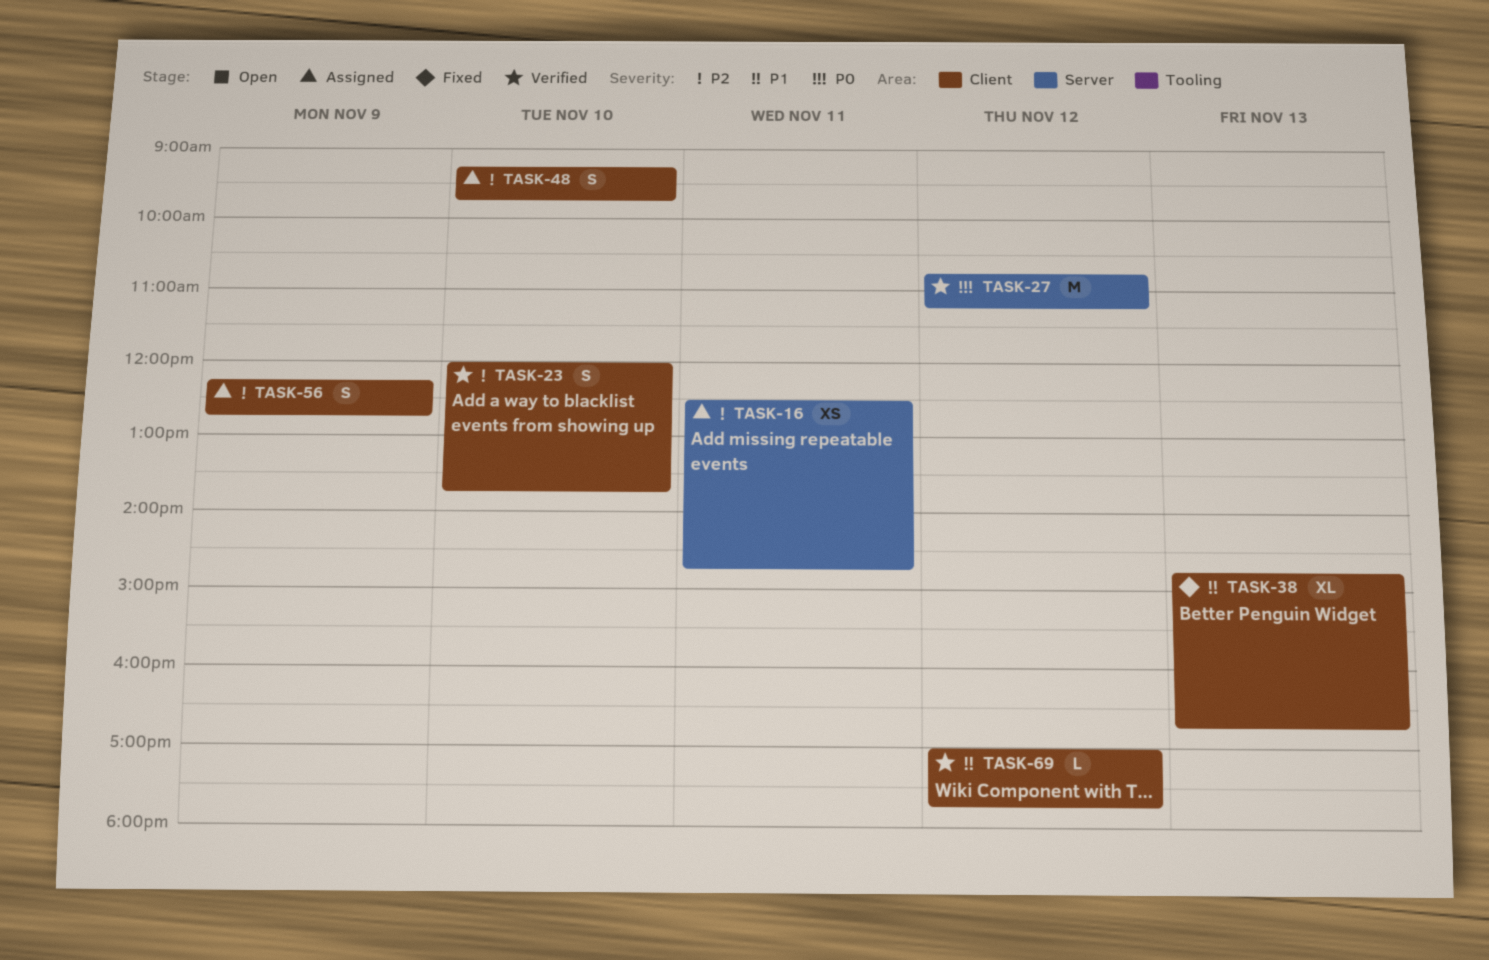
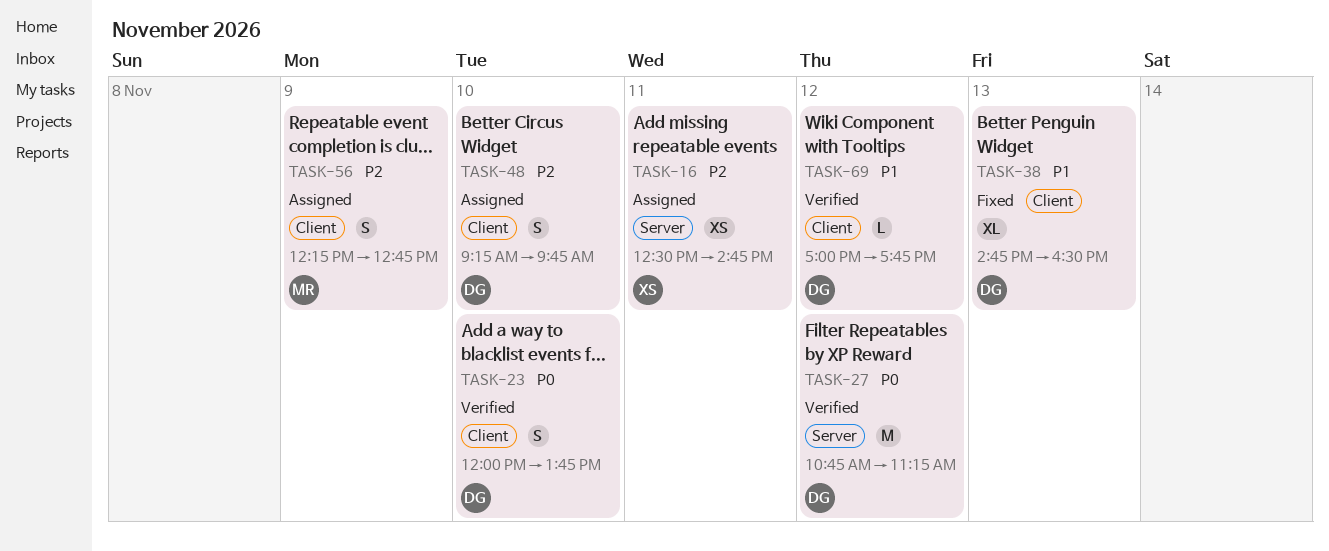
TASK-23, priority: P2 -> P0
TASK-38, ends: 16:45 -> 16:30

